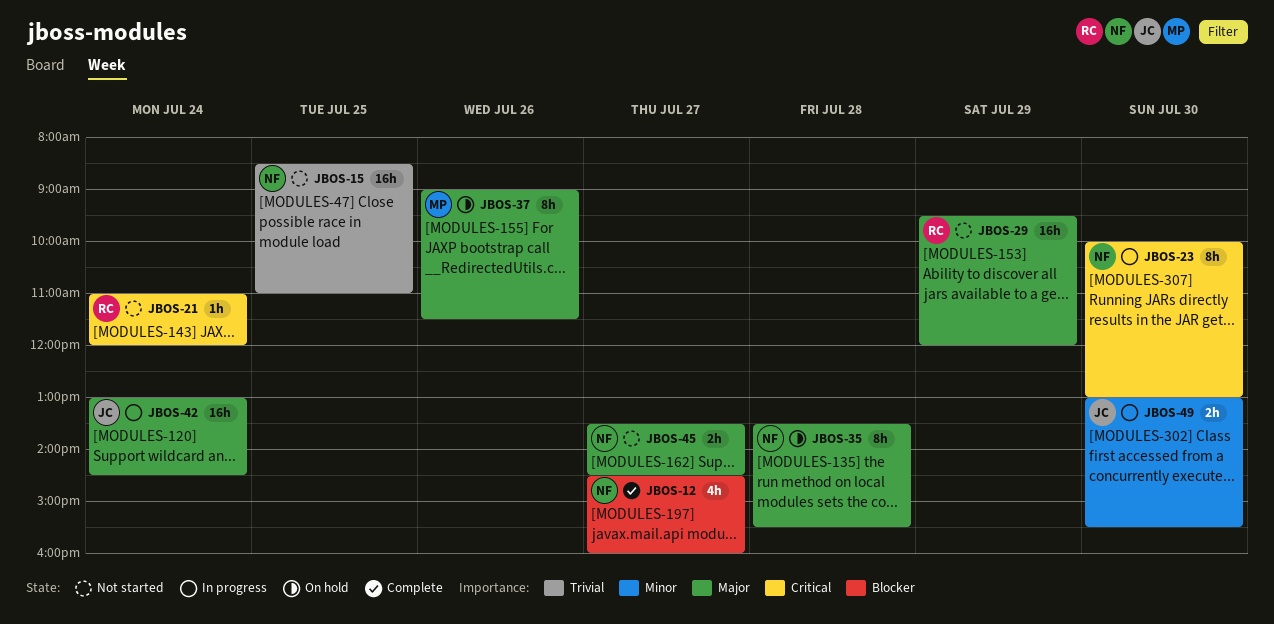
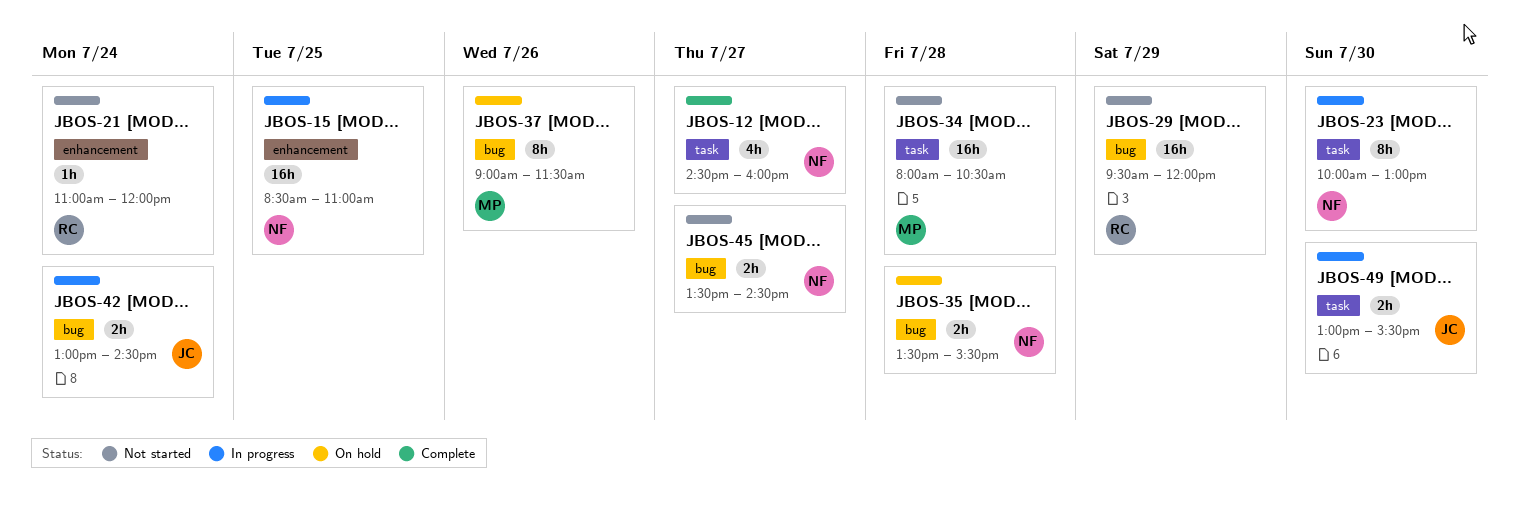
JBOS-15, status: Not started -> In progress
JBOS-34: none -> present
JBOS-35, estimate: 8h -> 2h
JBOS-42, estimate: 16h -> 2h

